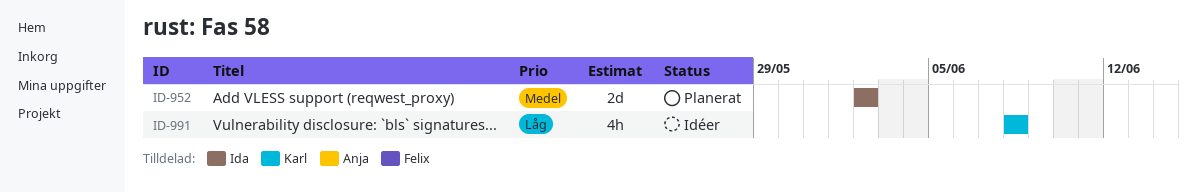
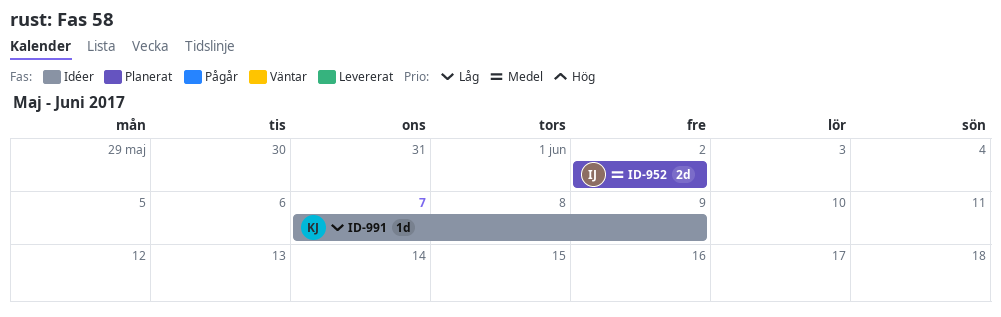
ID-991, estimate: 4h -> 1d
ID-991, start: Jun 8 -> Jun 7
ID-991, due: Jun 8 -> Jun 9

